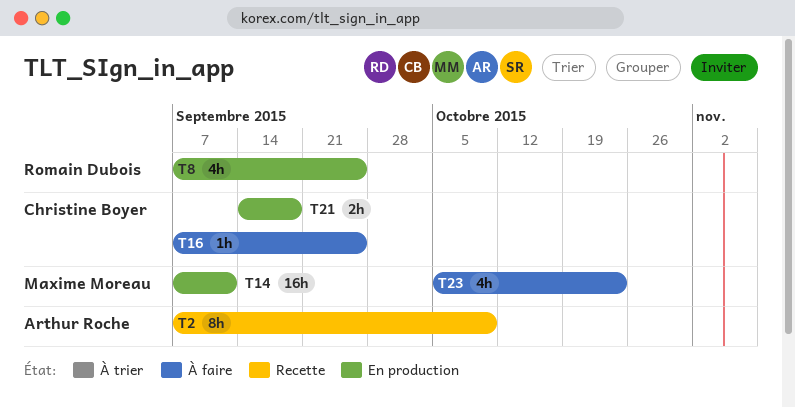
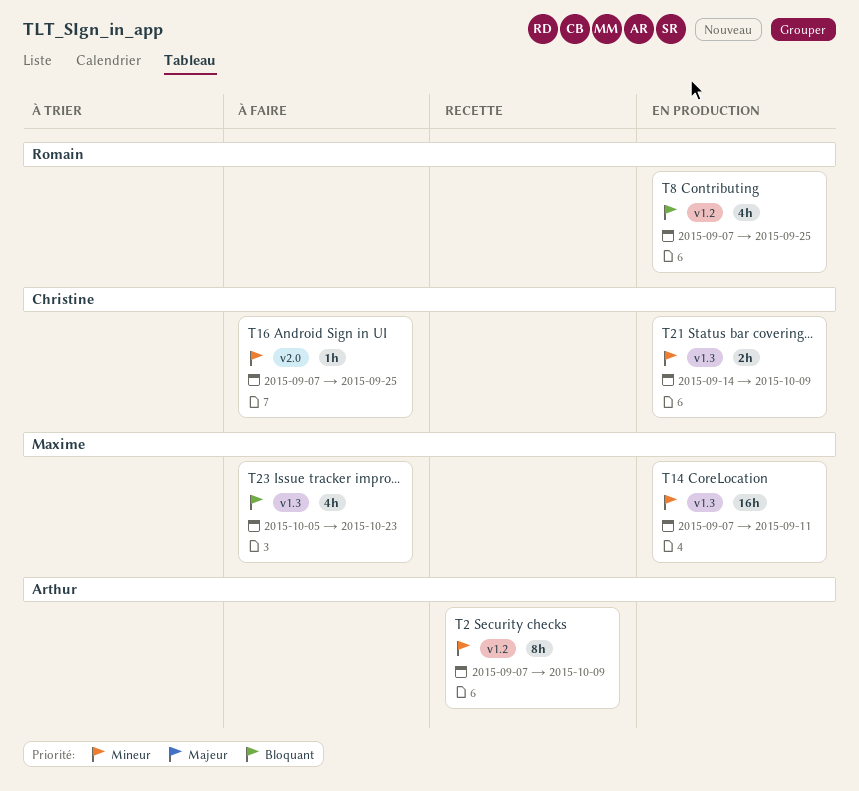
T21, due: Sep 18 -> Oct 9

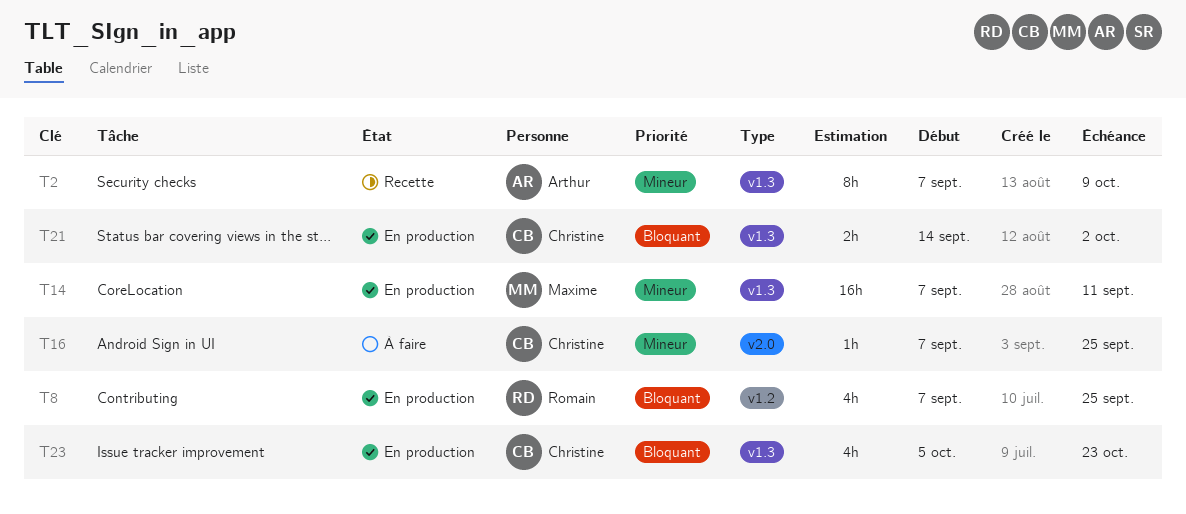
T2, label: v1.2 -> v1.3
T21, priority: Mineur -> Bloquant
T21, due: Oct 9 -> Oct 2
T23, status: À faire -> En production
T23, owner: Maxime -> Christine

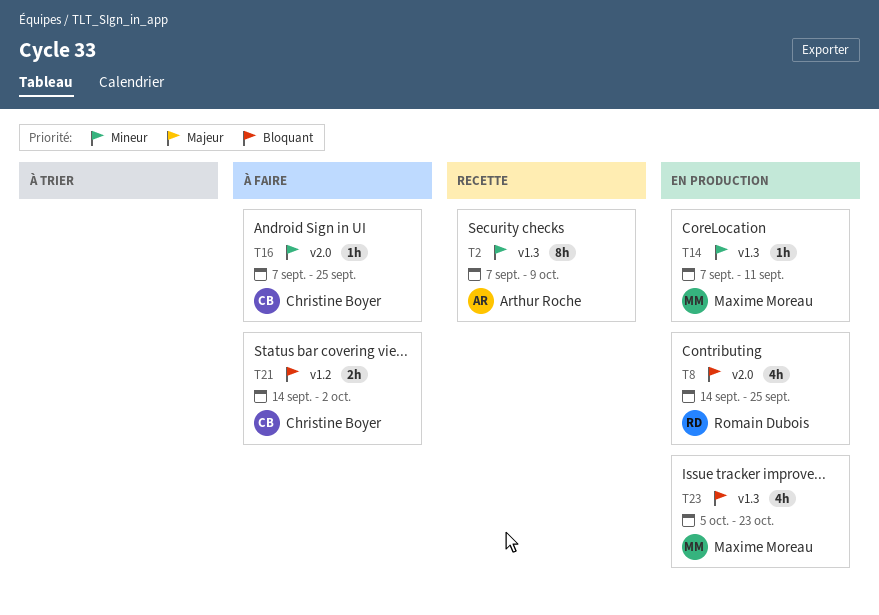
T8, label: v1.2 -> v2.0
T8, start: Sep 7 -> Sep 14
T14, estimate: 16h -> 1h
T21, status: En production -> À faire
T21, label: v1.3 -> v1.2
T23, owner: Christine Boyer -> Maxime Moreau

